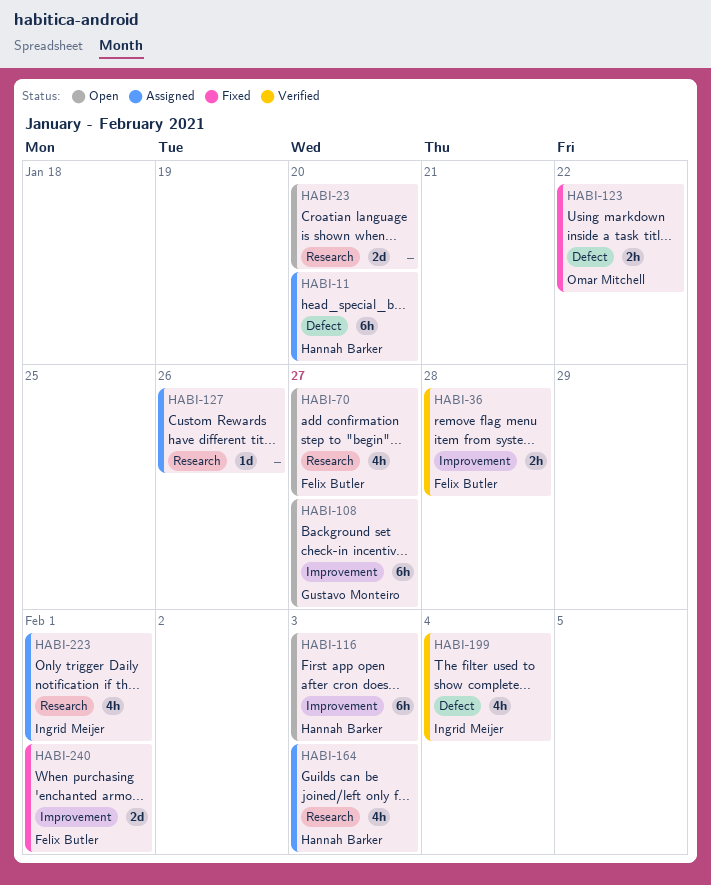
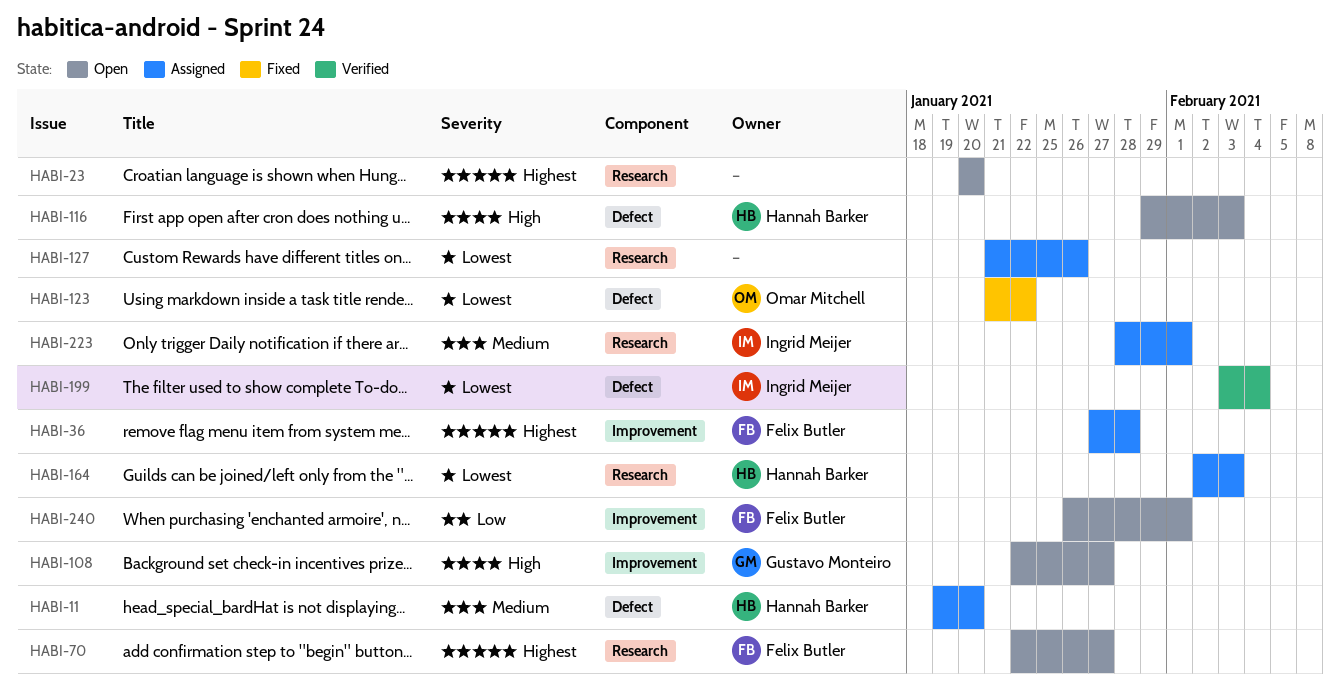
HABI-36, status: Verified -> Assigned
HABI-116, label: Improvement -> Defect
HABI-240, status: Fixed -> Open

